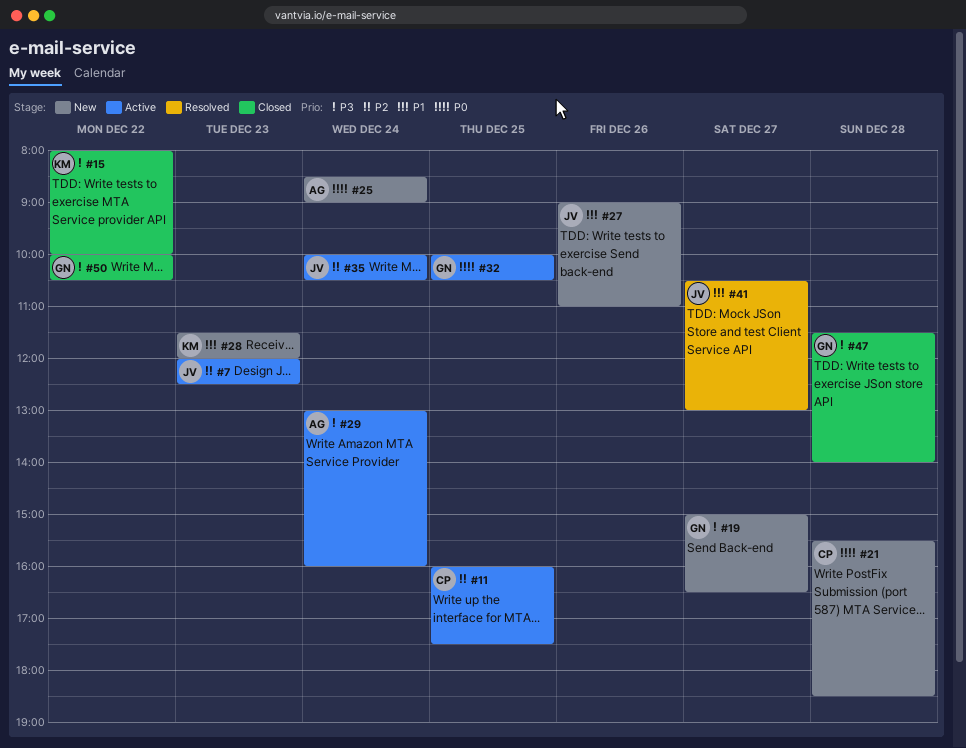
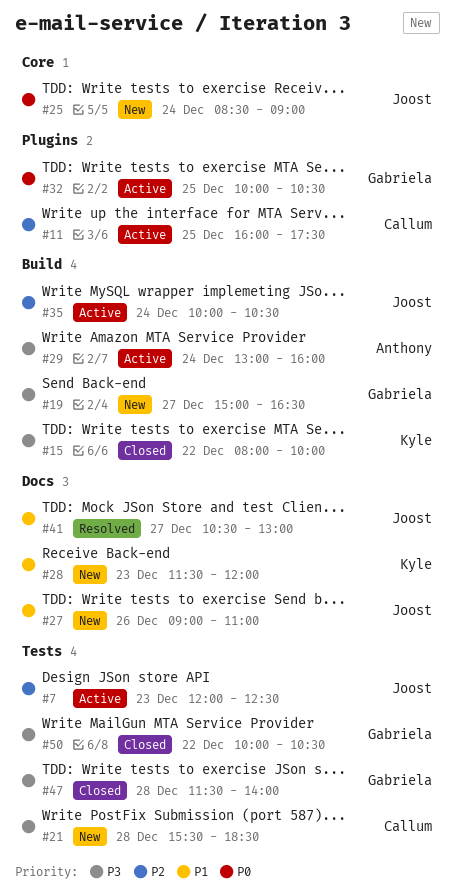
#21, priority: P0 -> P3
#25, owner: Anthony -> Joost

